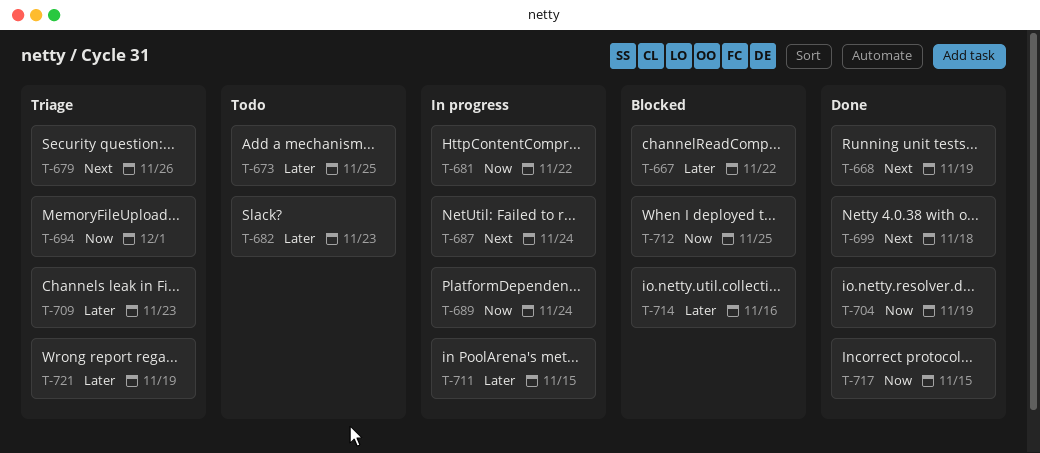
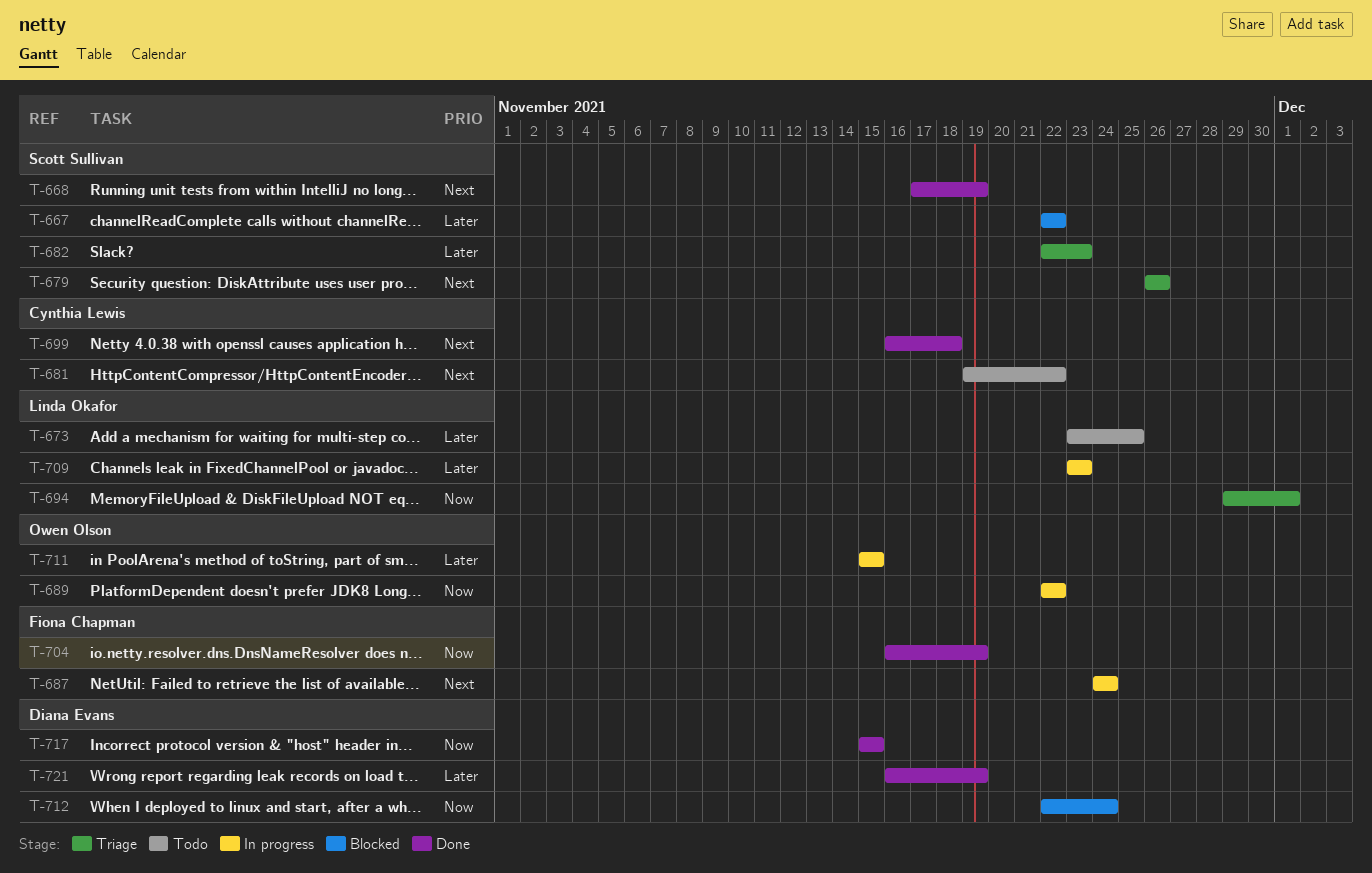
T-681, status: In progress -> Todo
T-681, priority: Now -> Next
T-682, status: Todo -> Triage
T-689, due: Nov 24 -> Nov 22
T-709, status: Triage -> In progress
T-712, due: Nov 25 -> Nov 24
T-714: present -> none
T-721, status: Triage -> Done

